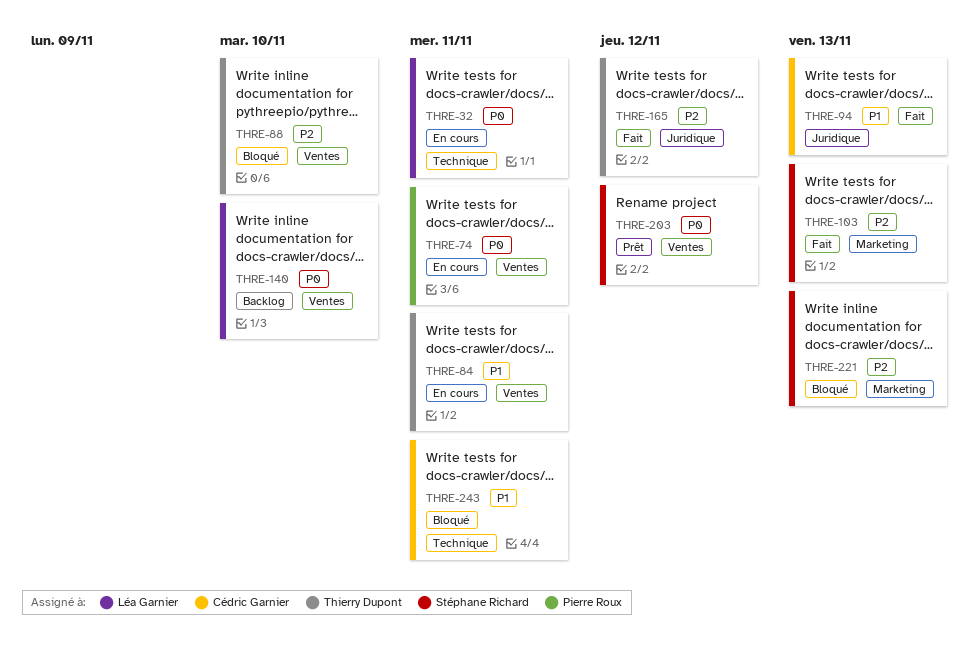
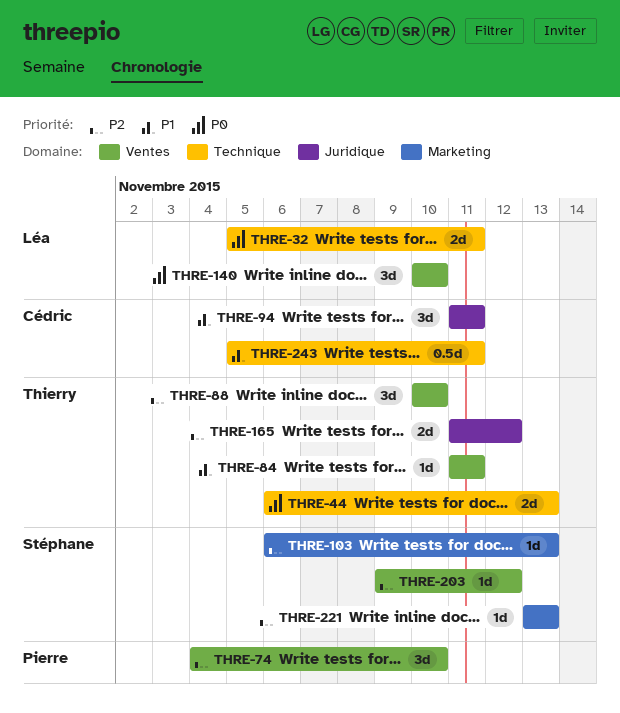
THRE-44: none -> present
THRE-74, priority: P0 -> P2
THRE-74, due: Nov 11 -> Nov 10
THRE-94, due: Nov 13 -> Nov 11
THRE-203, priority: P0 -> P2

